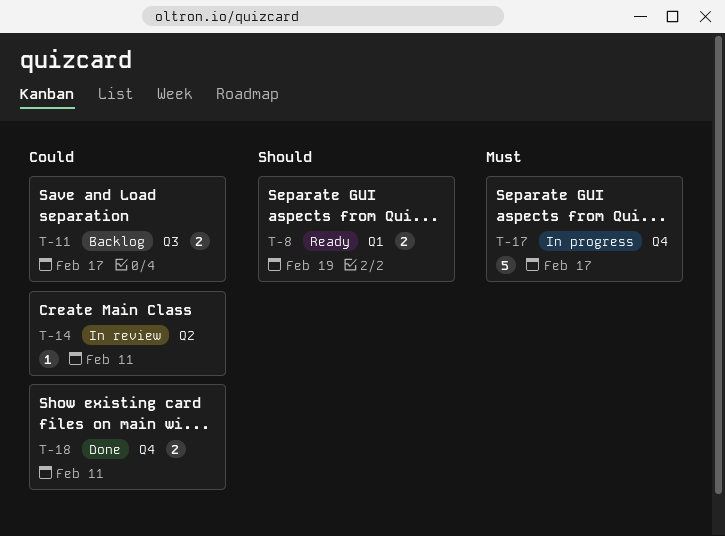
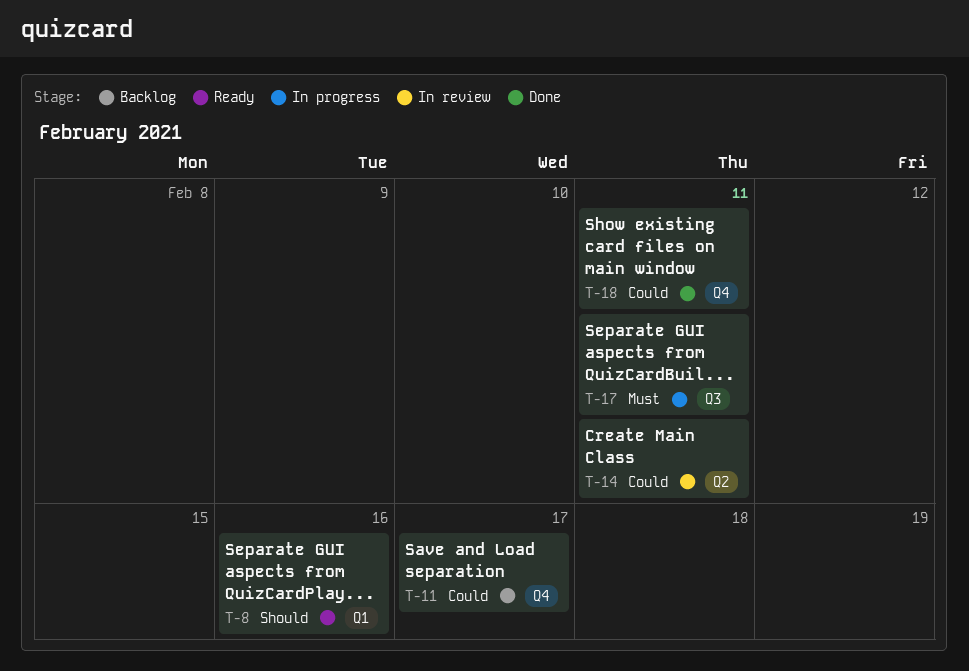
T-8, due: Feb 19 -> Feb 16
T-11, label: Q3 -> Q4
T-17, label: Q4 -> Q3
T-17, due: Feb 17 -> Feb 11

